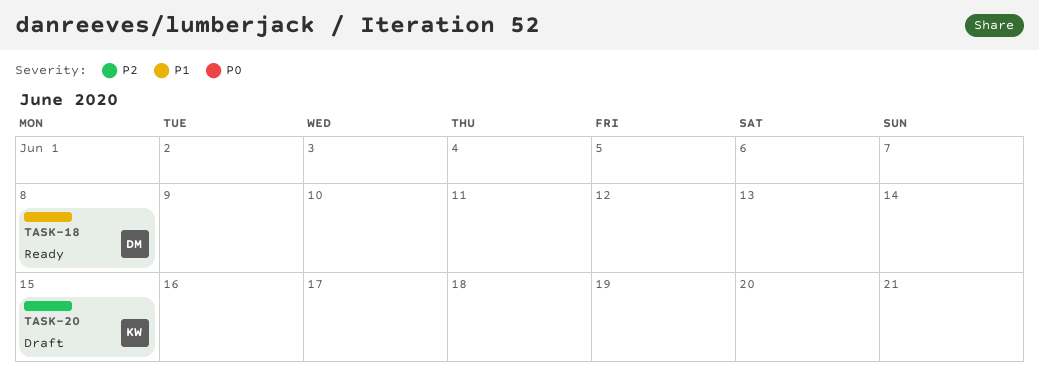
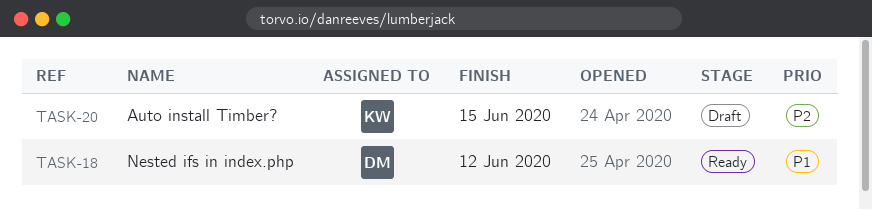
TASK-18, due: Jun 8 -> Jun 12

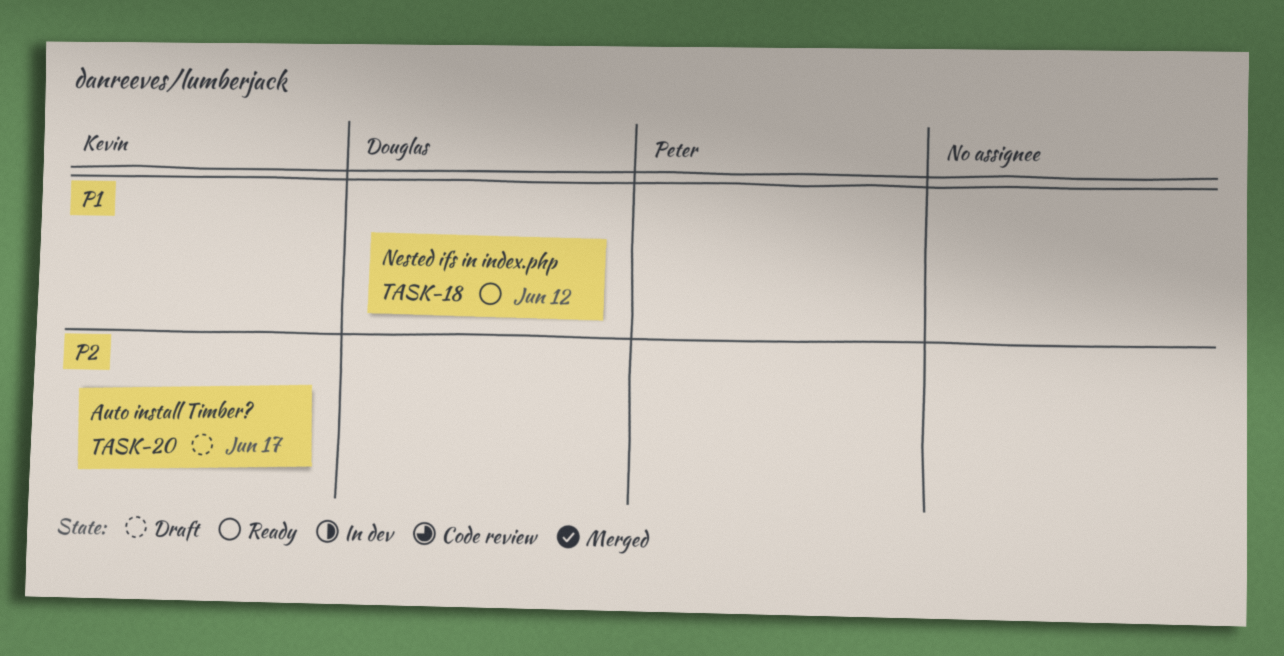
TASK-20, due: Jun 15 -> Jun 17

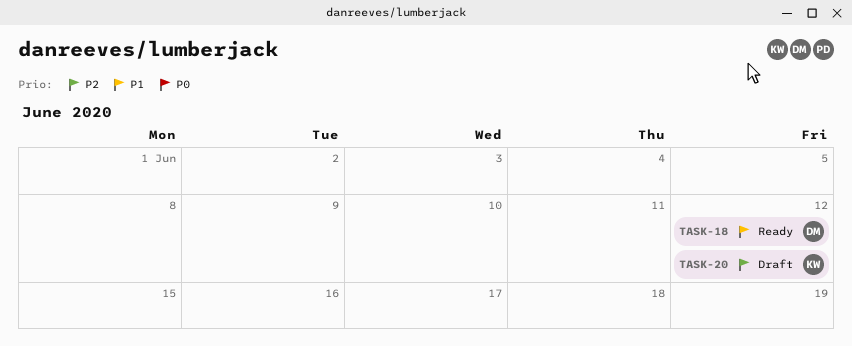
TASK-20, due: Jun 17 -> Jun 12

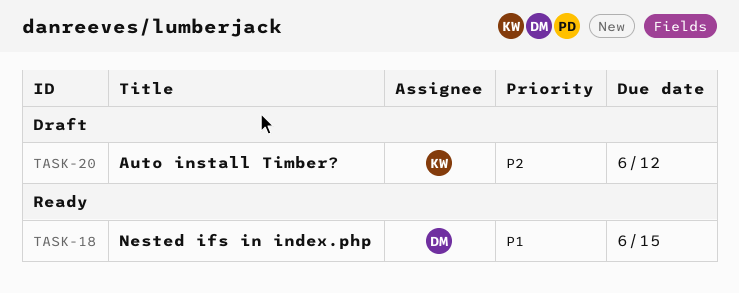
TASK-18, due: Jun 12 -> Jun 15

